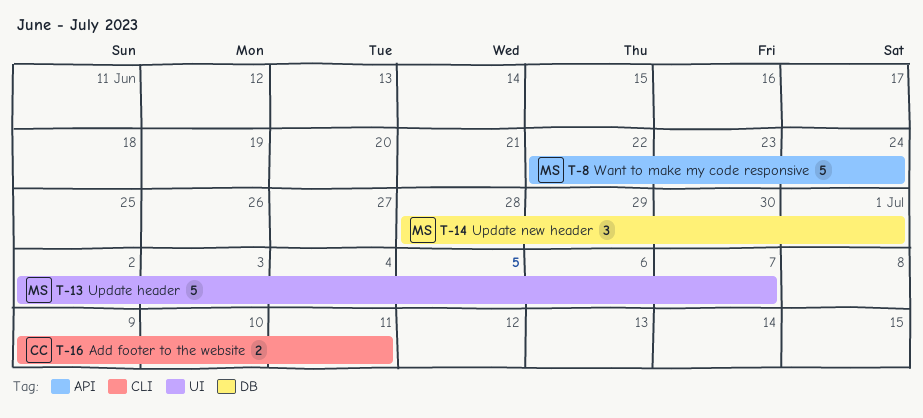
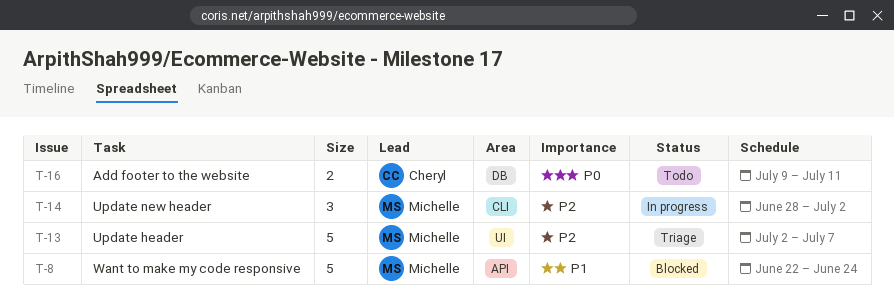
T-14, label: DB -> CLI
T-14, due: Jul 1 -> Jul 2
T-16, label: CLI -> DB

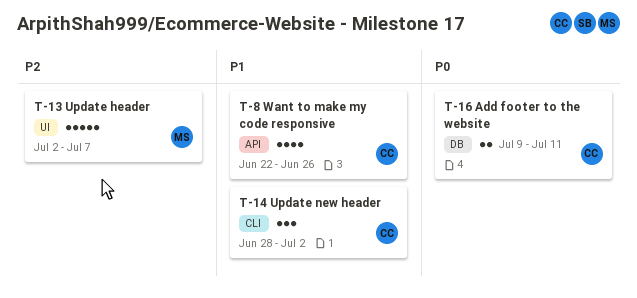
T-8, owner: Michelle -> Cheryl
T-8, estimate: 5 -> 4
T-8, due: Jun 24 -> Jun 26
T-14, owner: Michelle -> Cheryl
T-14, priority: P2 -> P1

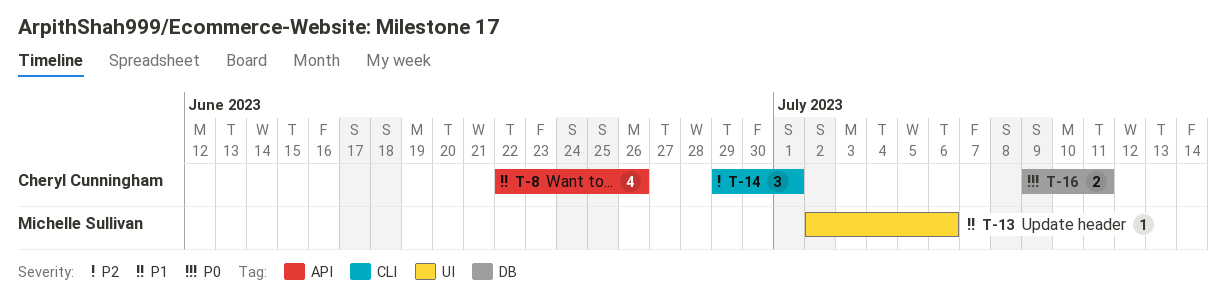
T-13, priority: P2 -> P1
T-13, estimate: 5 -> 1
T-13, due: Jul 7 -> Jul 6
T-14, priority: P1 -> P2
T-14, start: Jun 28 -> Jun 29
T-14, due: Jul 2 -> Jul 1

